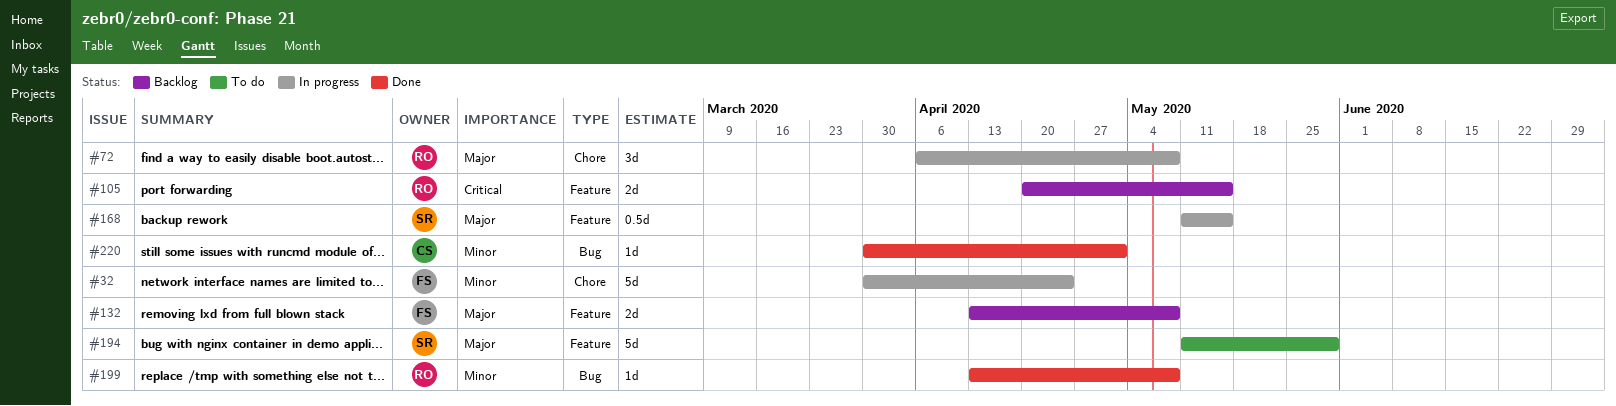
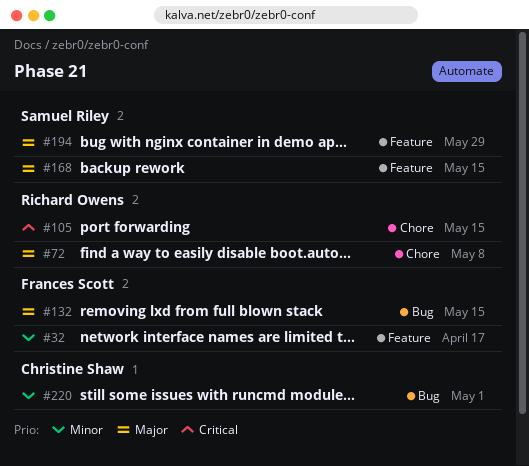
#32, label: Chore -> Feature
#32, due: Apr 24 -> Apr 17
#105, label: Feature -> Chore
#132, label: Feature -> Bug
#132, due: May 8 -> May 15
#199: present -> none

